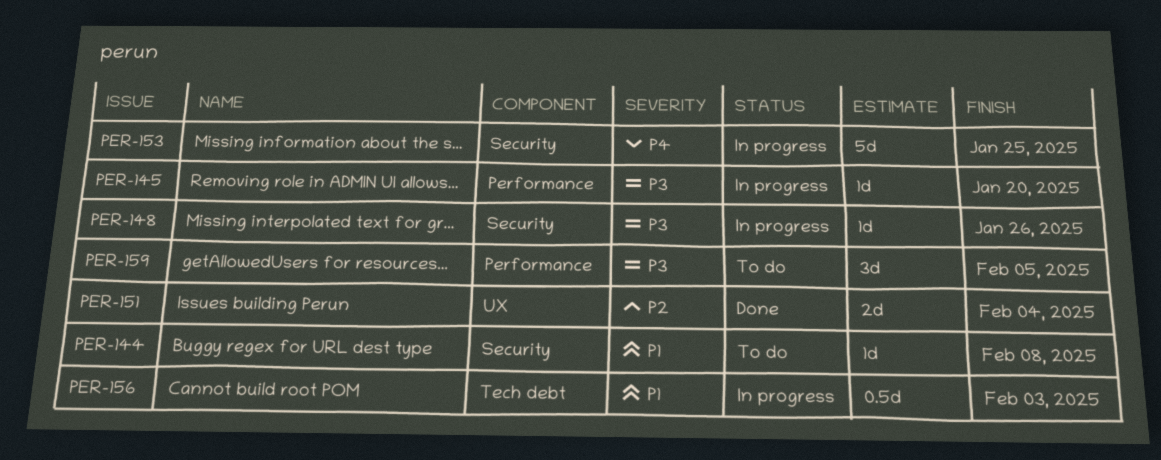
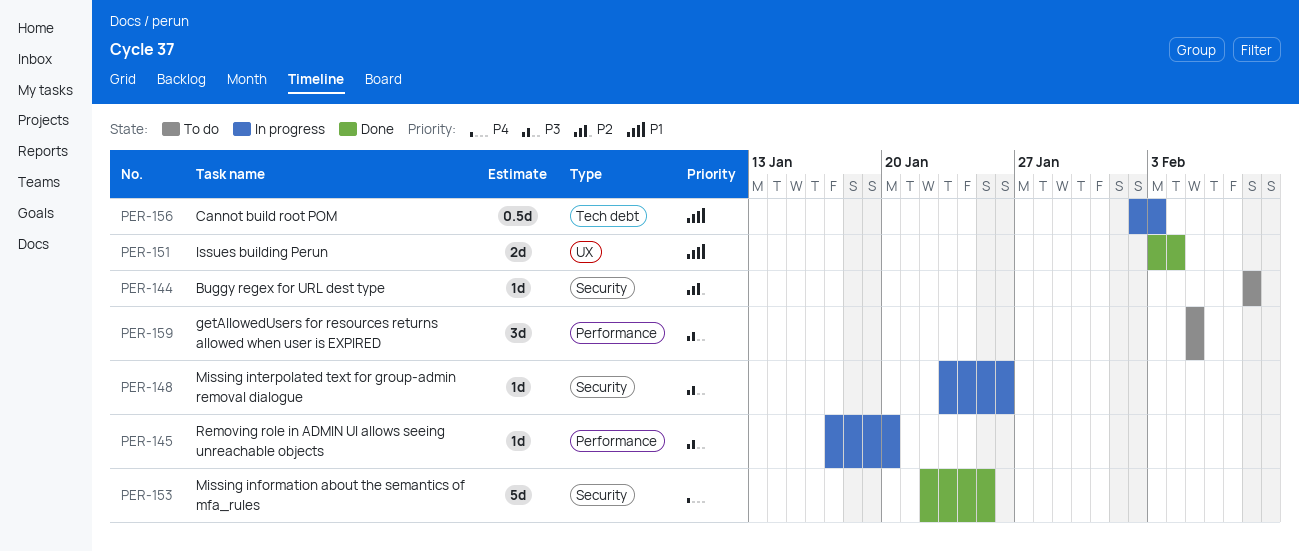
PER-144, priority: P1 -> P2
PER-151, priority: P2 -> P1
PER-153, status: In progress -> Done

